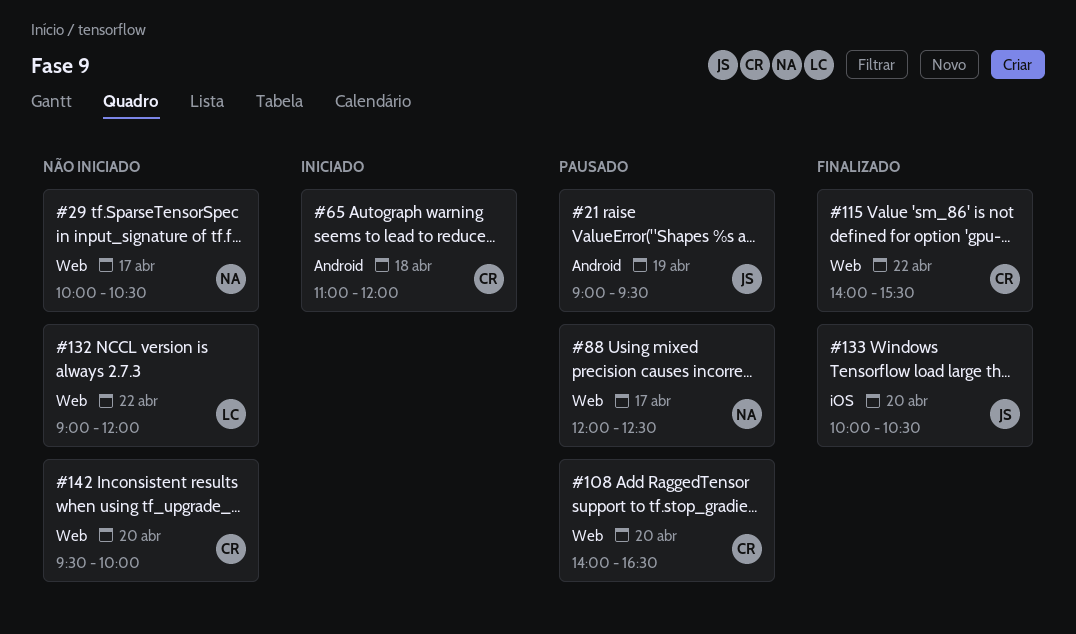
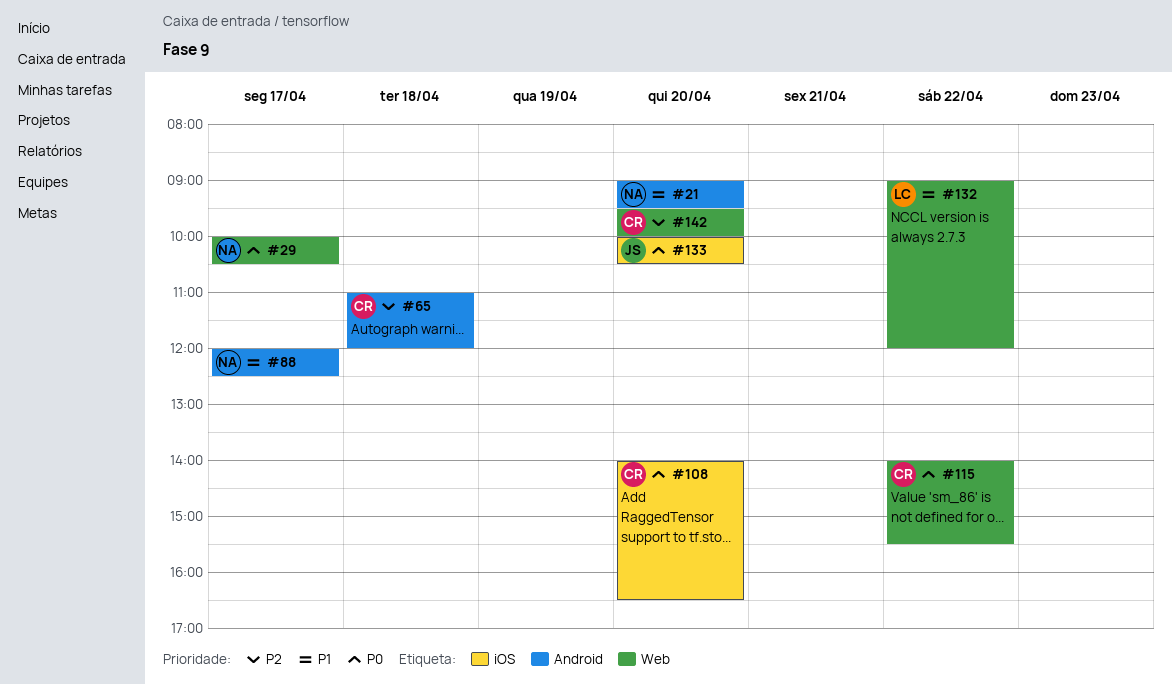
#21, owner: JS -> NA
#21, day: Apr 19 -> Apr 20
#88, label: Web -> Android
#108, label: Web -> iOS

